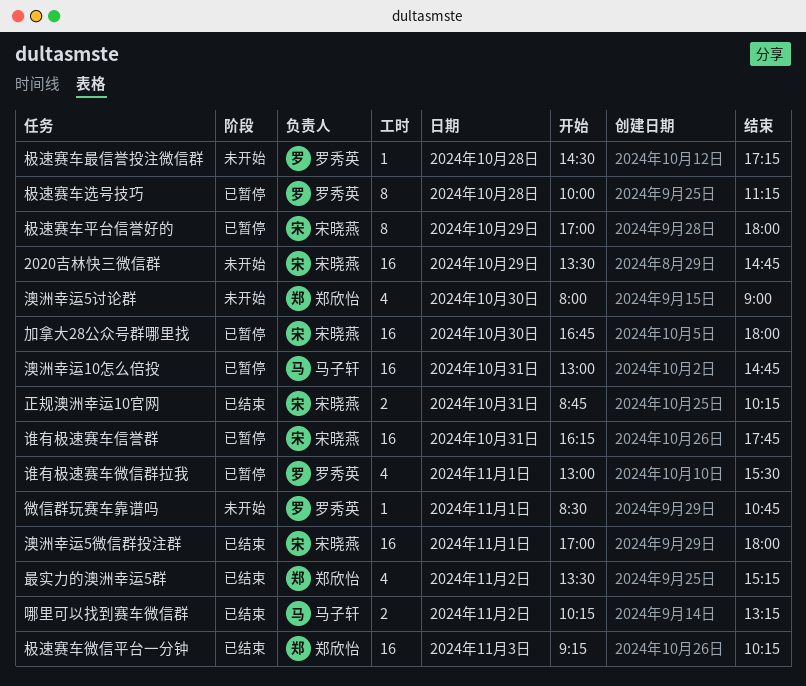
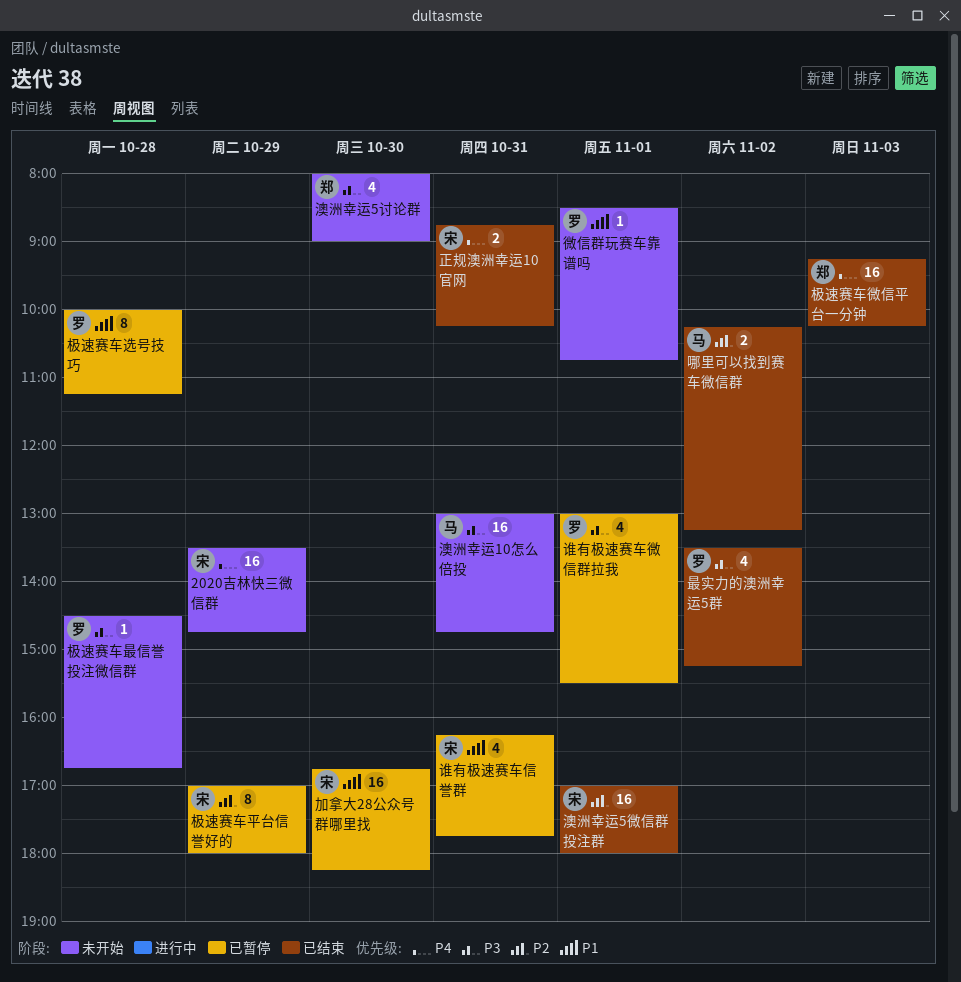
加拿大28公众号群哪里找, ends: 18:00 -> 18:15
最实力的澳洲幸运5群, owner: 郑欣怡 -> 罗秀英
极速赛车最信誉投注微信群, ends: 17:15 -> 16:45
澳洲幸运10怎么倍投, status: 已暂停 -> 未开始
谁有极速赛车信誉群, estimate: 16 -> 4

